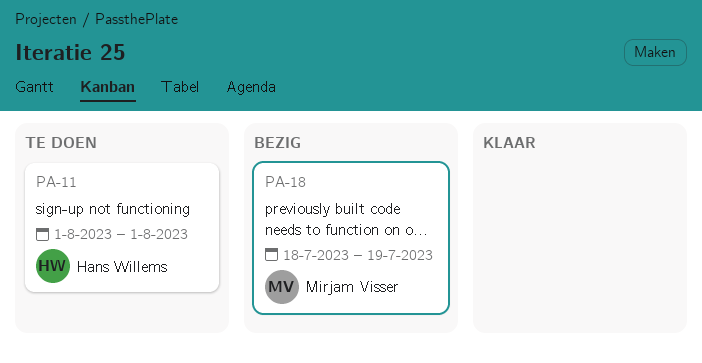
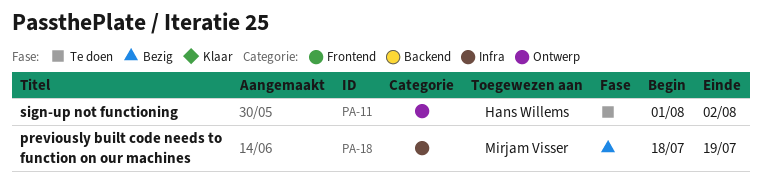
PA-11, due: Aug 1 -> Aug 2

